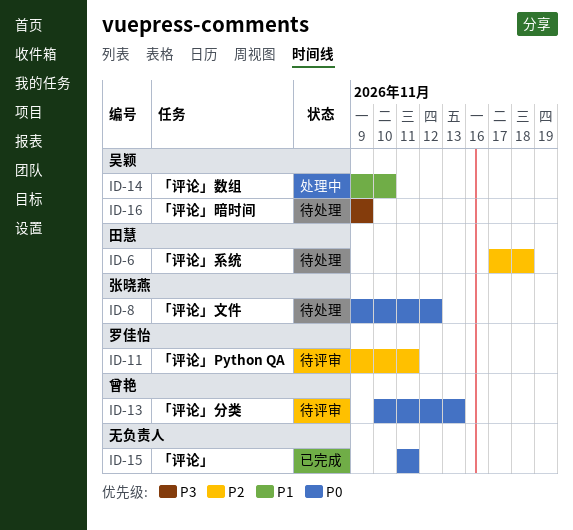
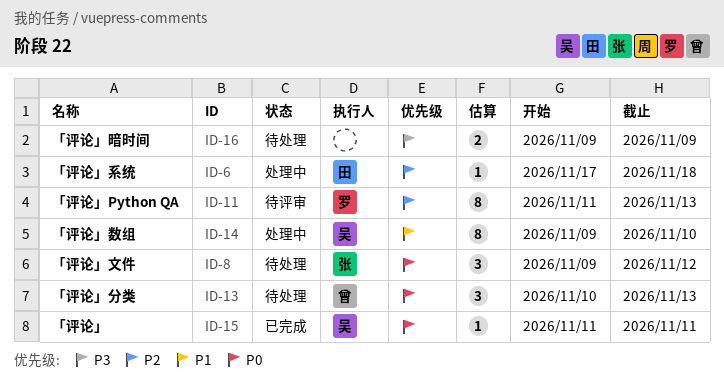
ID-6, status: 待处理 -> 处理中
ID-11, start: Nov 9 -> Nov 11
ID-11, due: Nov 11 -> Nov 13
ID-13, status: 待评审 -> 待处理
ID-15, owner: none -> 吴颖
ID-16, owner: 吴颖 -> none

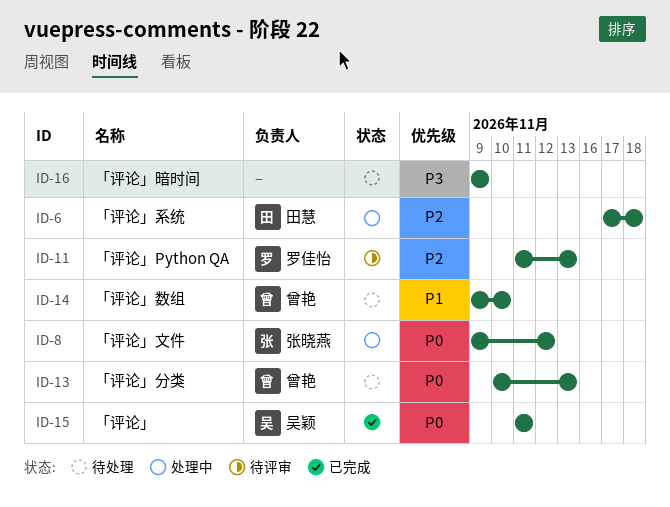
ID-8, status: 待处理 -> 处理中
ID-14, status: 处理中 -> 待处理
ID-14, owner: 吴颖 -> 曾艳

